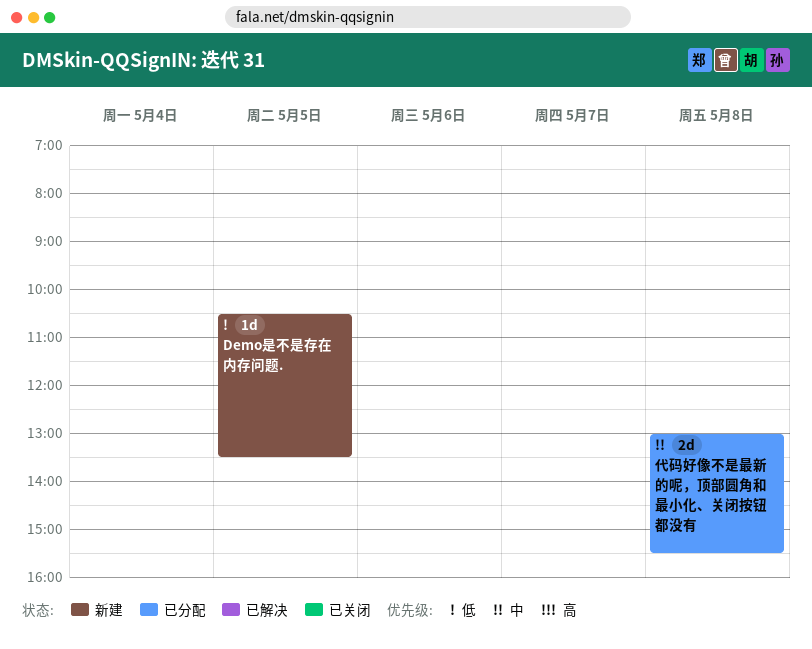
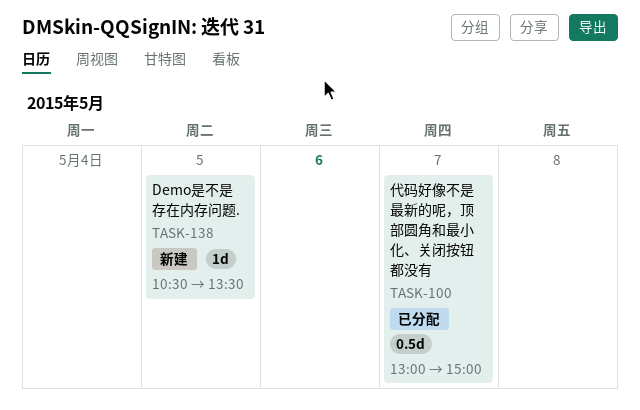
代码好像不是最新的呢，顶部圆角和最小化、关闭按钮都没有, estimate: 2d -> 0.5d
代码好像不是最新的呢，顶部圆角和最小化、关闭按钮都没有, day: May 8 -> May 7
代码好像不是最新的呢，顶部圆角和最小化、关闭按钮都没有, ends: 15:30 -> 15:00

